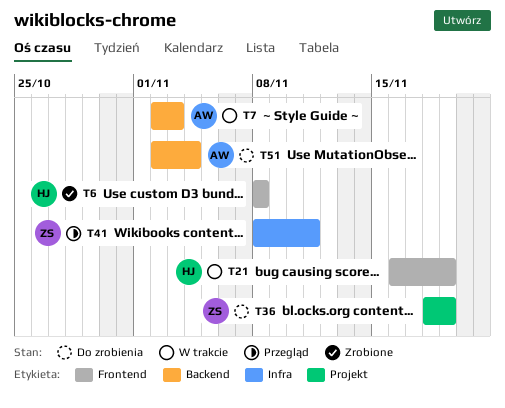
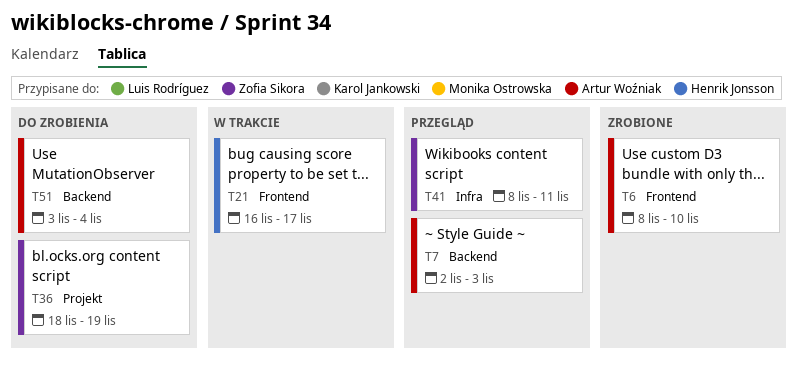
T6, owner: Henrik Jonsson -> Artur Woźniak
T6, due: Nov 8 -> Nov 10
T7, status: W trakcie -> Przegląd
T21, due: Nov 19 -> Nov 17
T51, start: Nov 2 -> Nov 3

